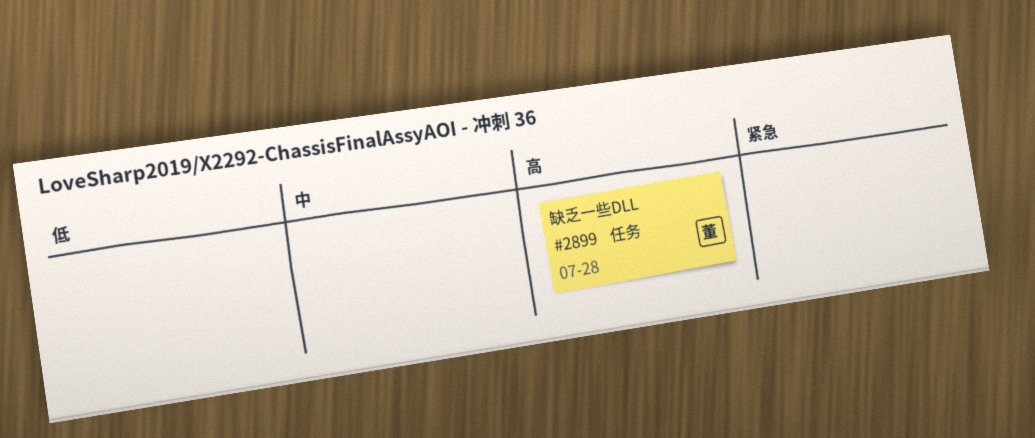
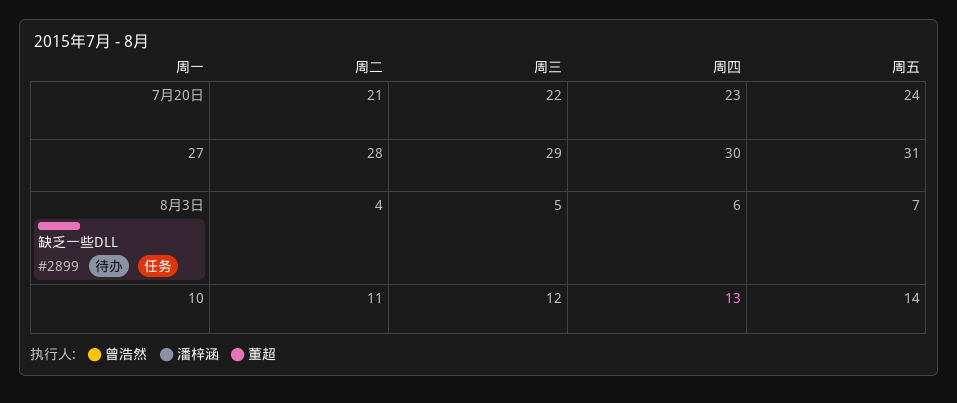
#2899, due: Jul 28 -> Aug 3

